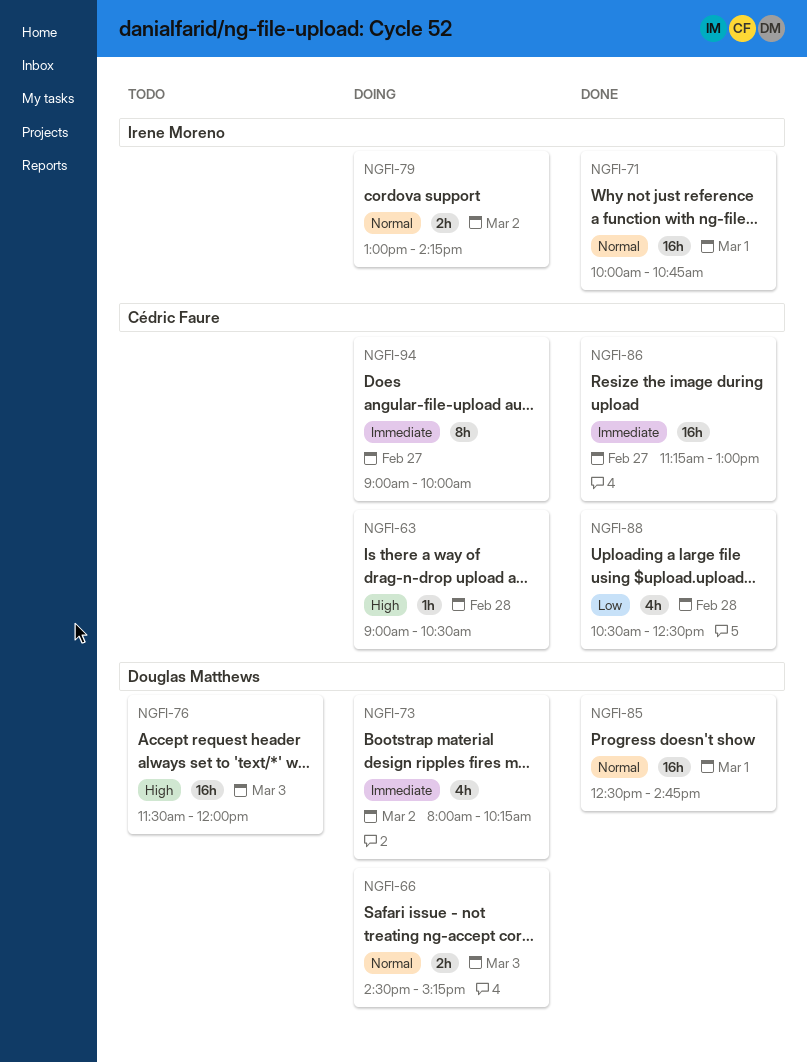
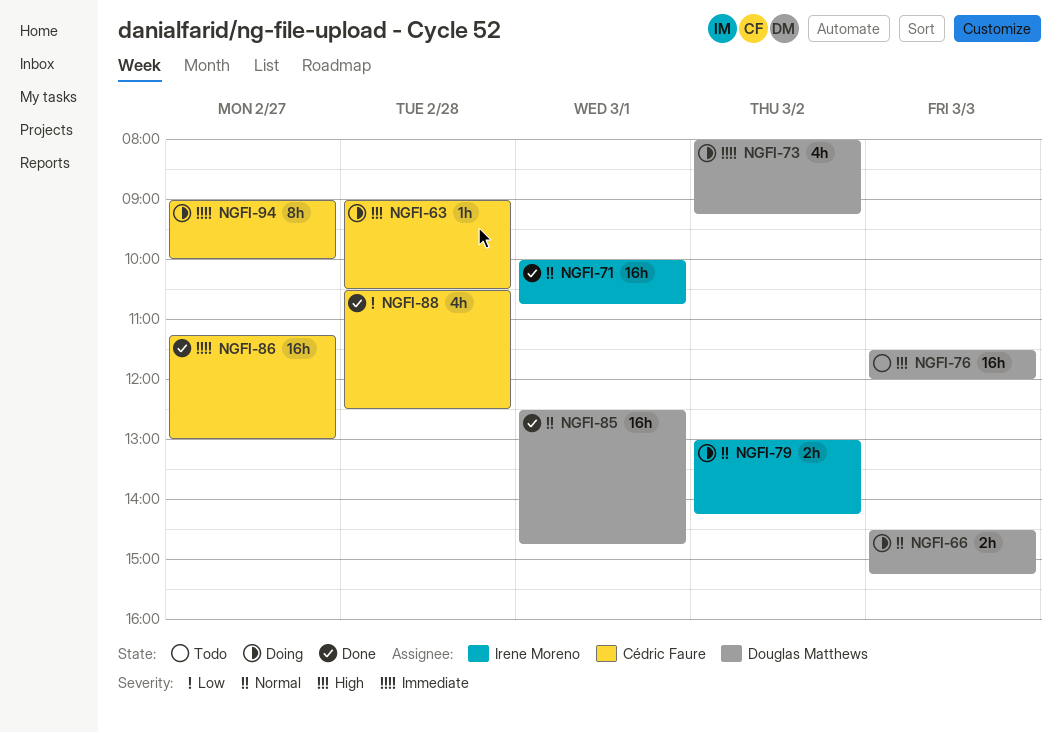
NGFI-73, ends: 10:15 -> 09:15

